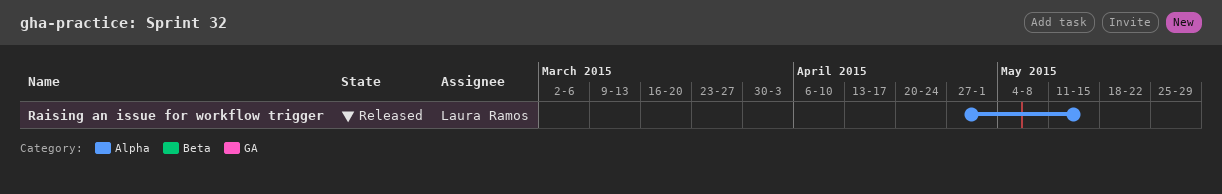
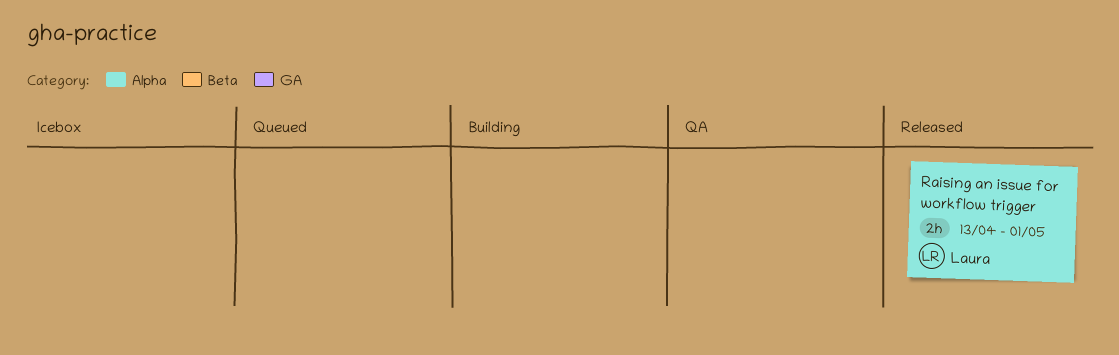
Raising an issue for workflow trigger, start: Apr 27 -> Apr 13
Raising an issue for workflow trigger, due: May 15 -> May 1

